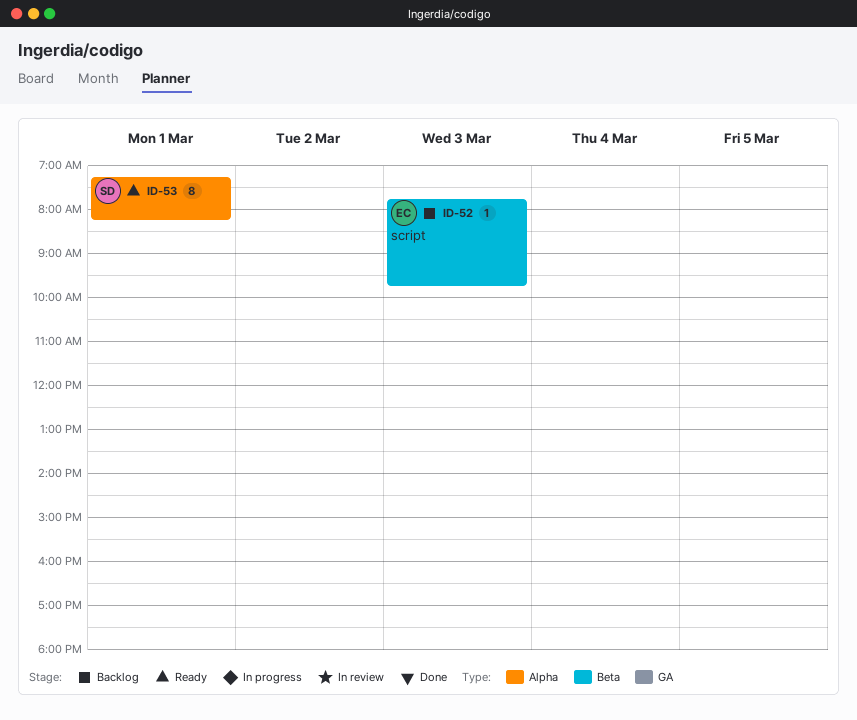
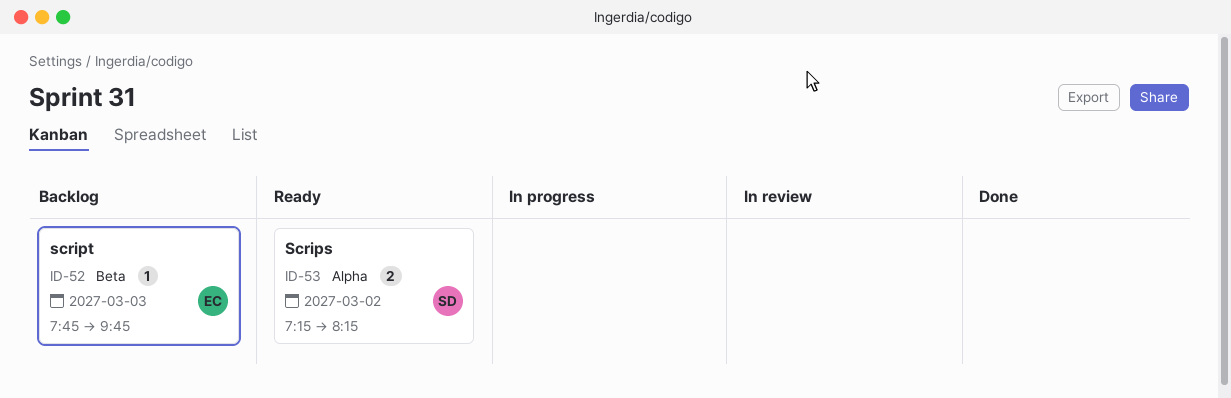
ID-53, estimate: 8 -> 2
ID-53, day: Mar 1 -> Mar 2

